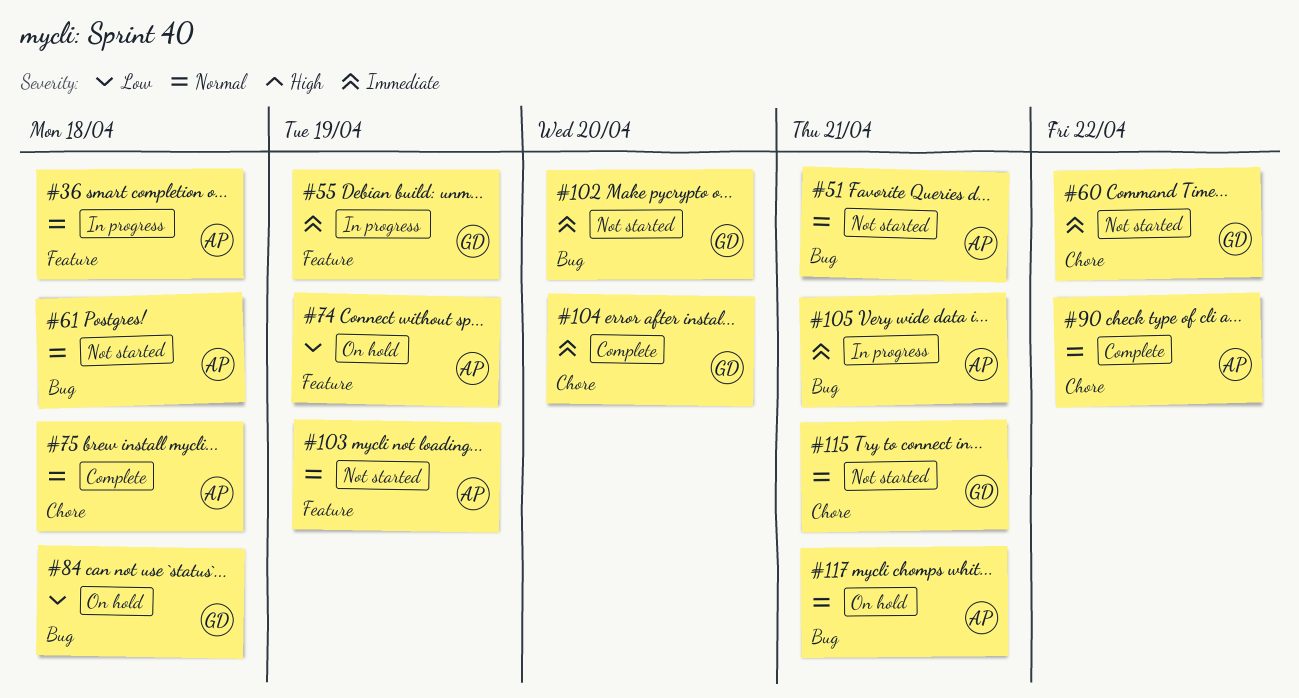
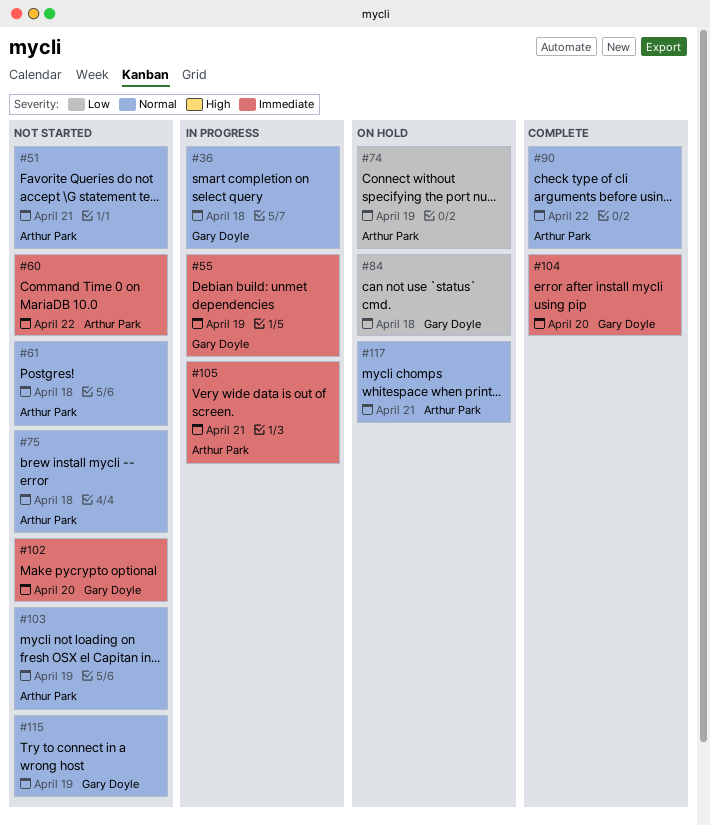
#36, owner: Arthur Park -> Gary Doyle
#60, owner: Gary Doyle -> Arthur Park
#75, status: Complete -> Not started
#115, due: Apr 21 -> Apr 19

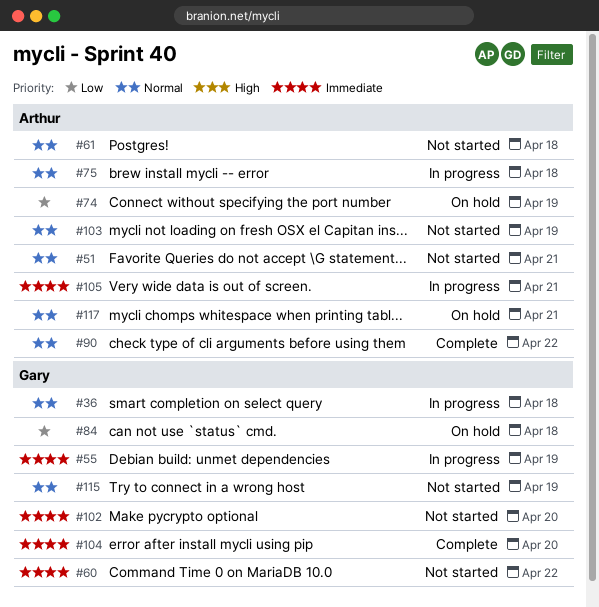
#60, owner: Arthur Park -> Gary Doyle
#75, status: Not started -> In progress

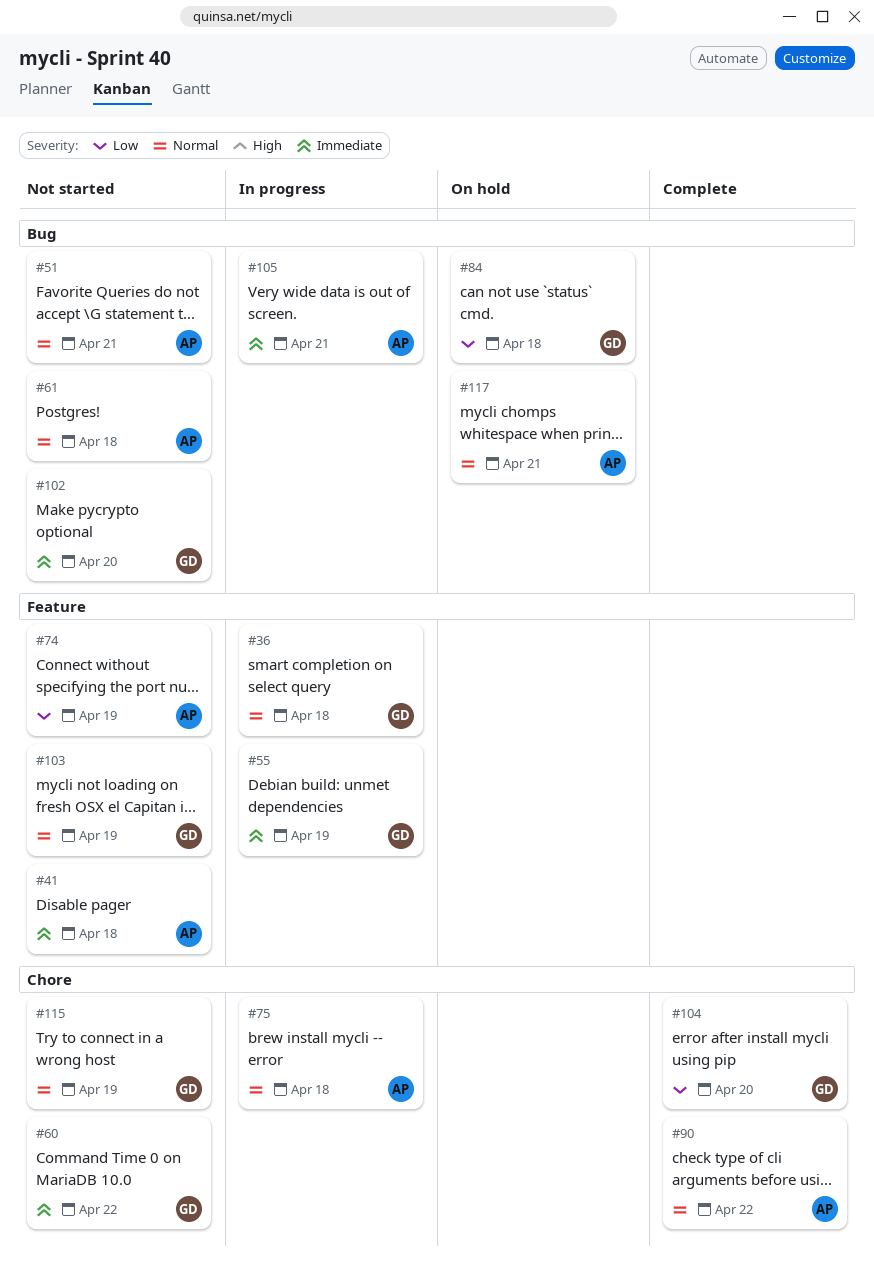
#41: none -> present
#74, status: On hold -> Not started
#103, owner: Arthur -> Gary
#104, priority: Immediate -> Low

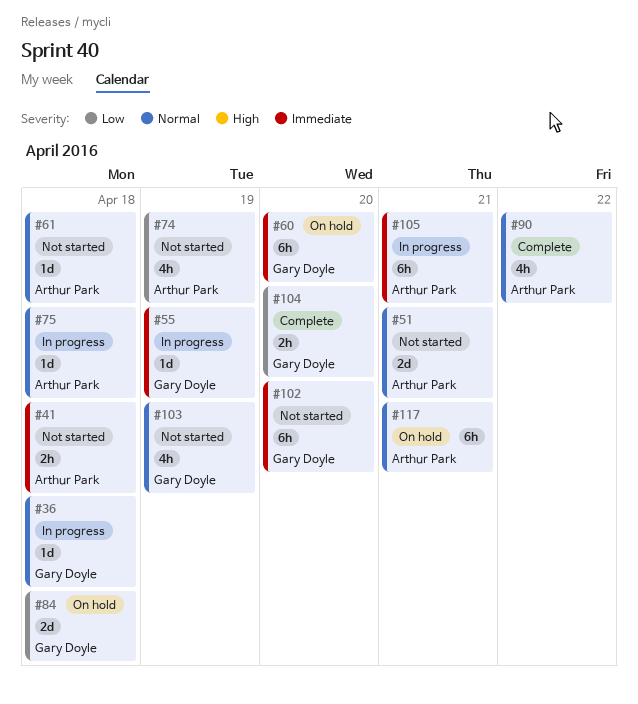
#60, status: Not started -> On hold
#60, due: Apr 22 -> Apr 20
#115: present -> none

